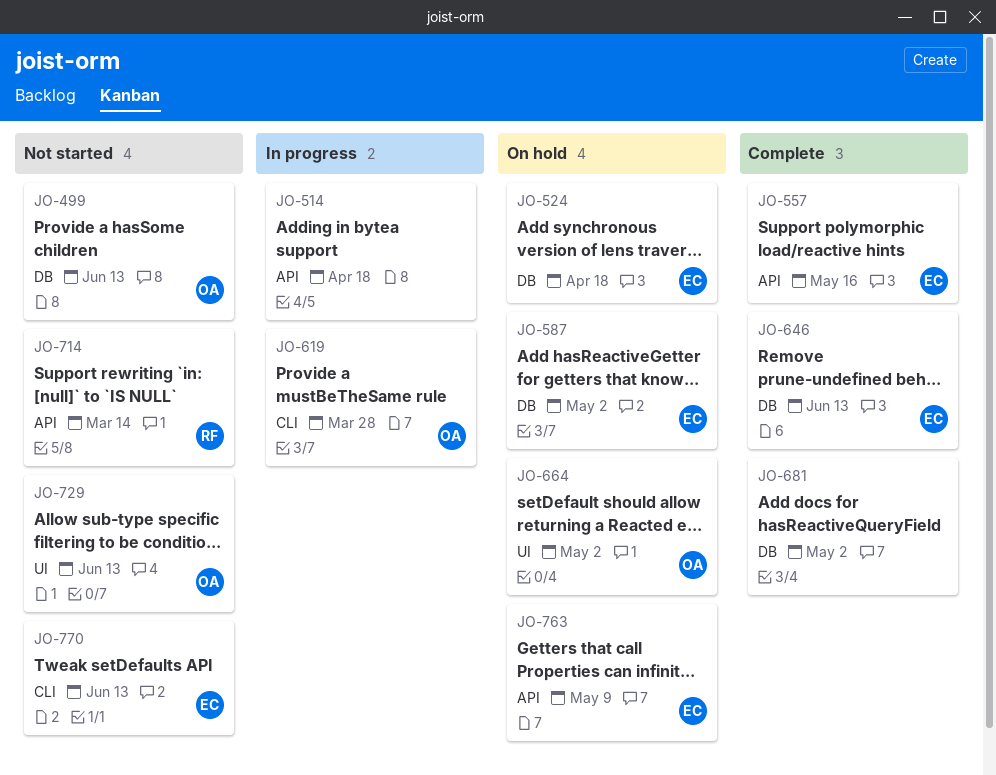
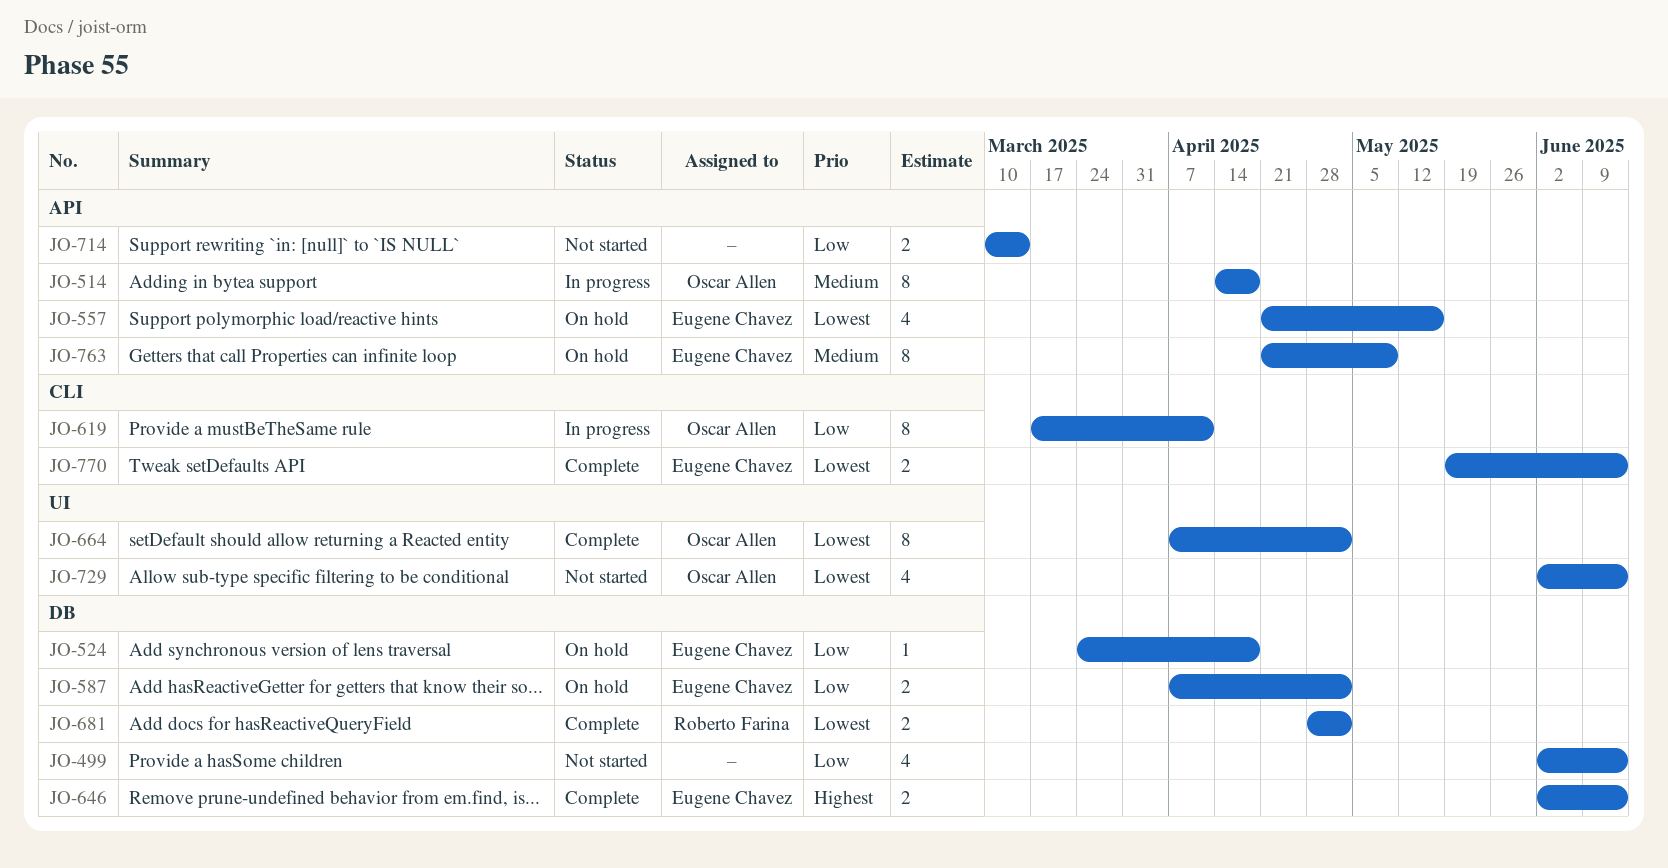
JO-499, owner: Oscar Allen -> none
JO-514, owner: none -> Oscar Allen
JO-557, status: Complete -> On hold
JO-619, due: Mar 28 -> Apr 11
JO-664, status: On hold -> Complete
JO-681, owner: none -> Roberto Farina
JO-714, owner: Roberto Farina -> none
JO-770, status: Not started -> Complete

